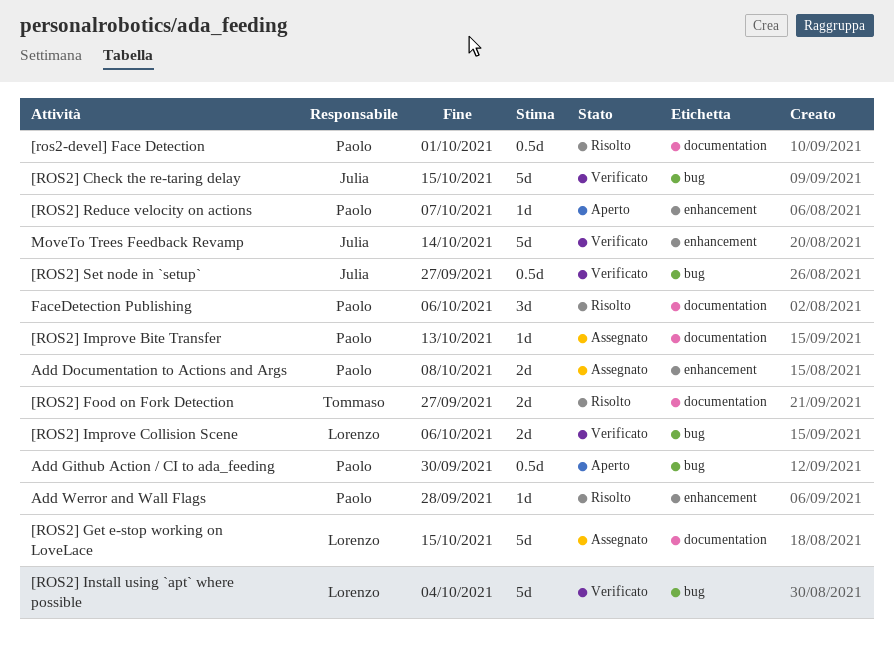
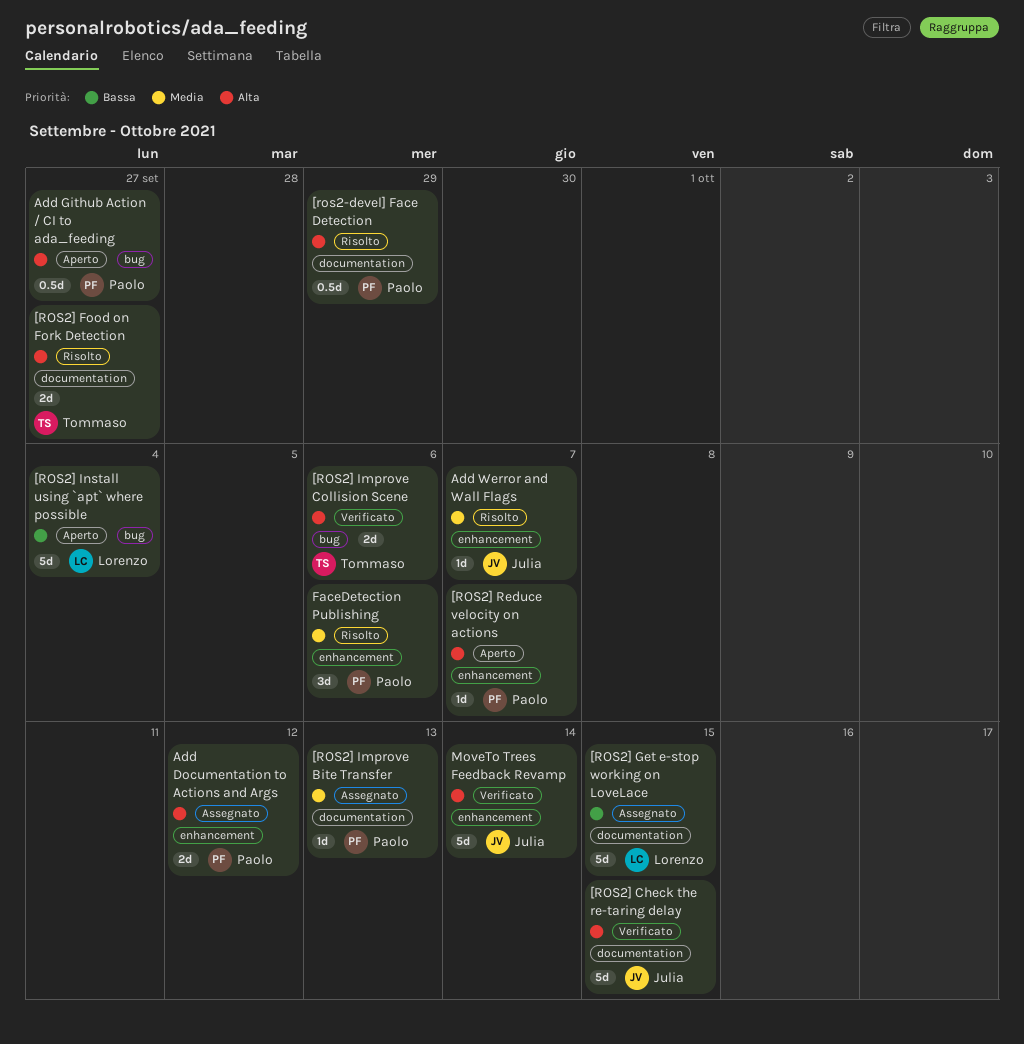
[ros2-devel] Face Detection, due: Oct 1 -> Sep 29
[ROS2] Check the re-taring delay, label: bug -> documentation
[ROS2] Improve Collision Scene, owner: Lorenzo -> Tommaso
[ROS2] Install using `apt` where possible, status: Verificato -> Aperto
[ROS2] Set node in `setup`: present -> none
Add Documentation to Actions and Args, due: Oct 8 -> Oct 12
Add Github Action / CI to ada_feeding, due: Sep 30 -> Sep 27
Add Werror and Wall Flags, owner: Paolo -> Julia
Add Werror and Wall Flags, due: Sep 28 -> Oct 7
FaceDetection Publishing, label: documentation -> enhancement

